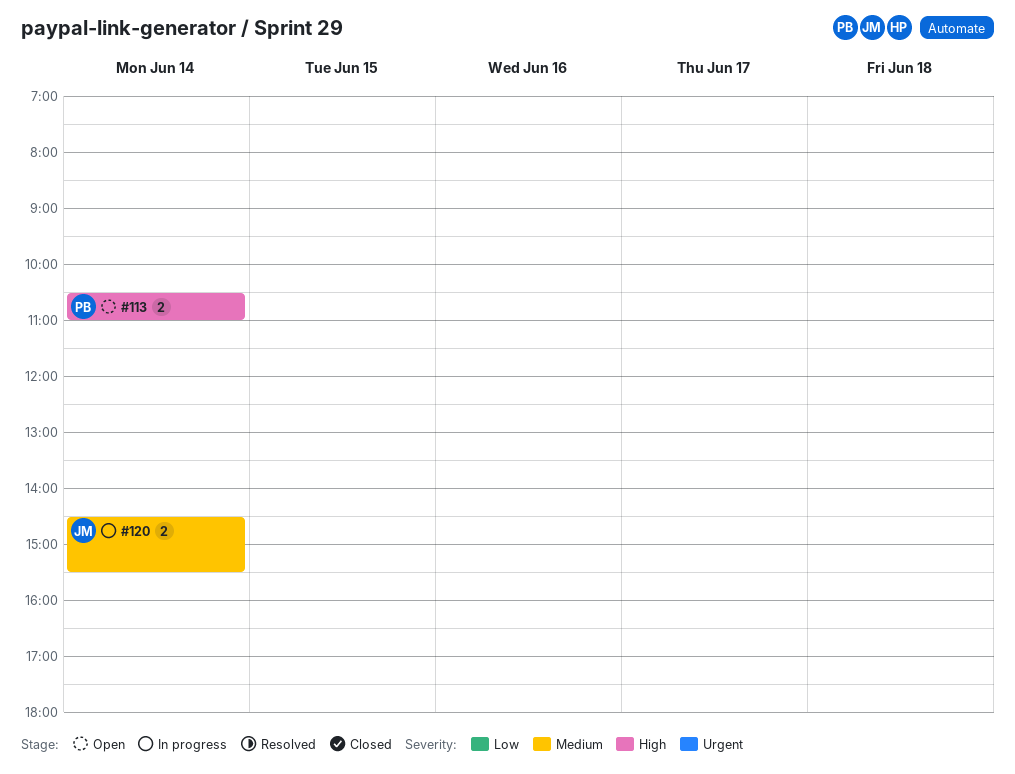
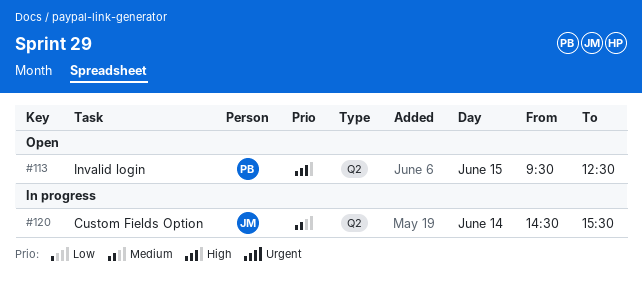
#113, day: Jun 14 -> Jun 15
#113, begins: 10:30 -> 09:30
#113, ends: 11:00 -> 12:30

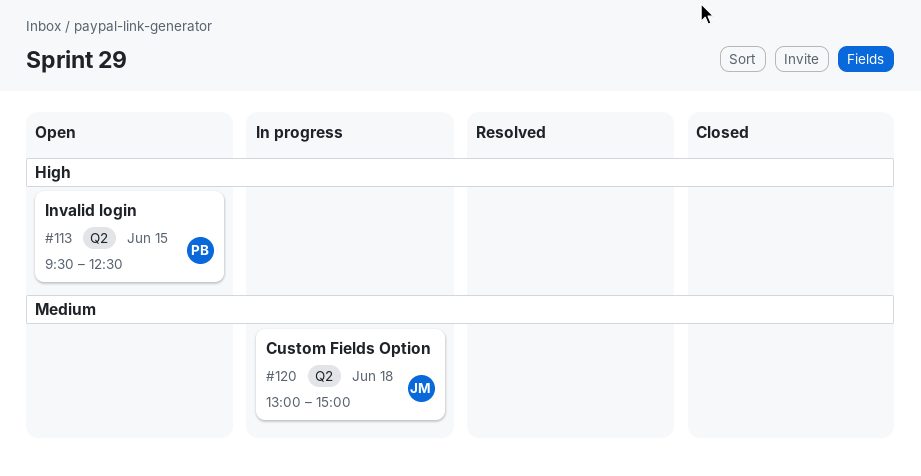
#120, day: Jun 14 -> Jun 18
#120, begins: 14:30 -> 13:00
#120, ends: 15:30 -> 15:00

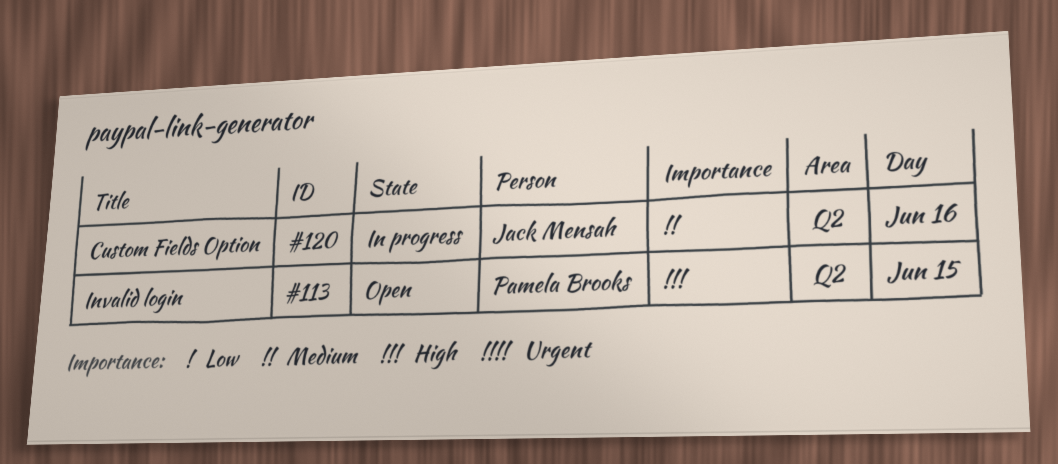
#120, day: Jun 18 -> Jun 16

